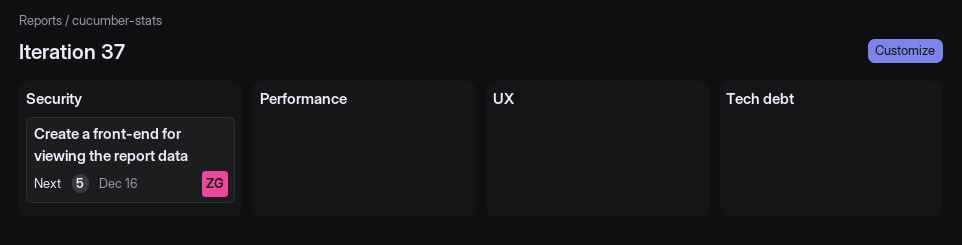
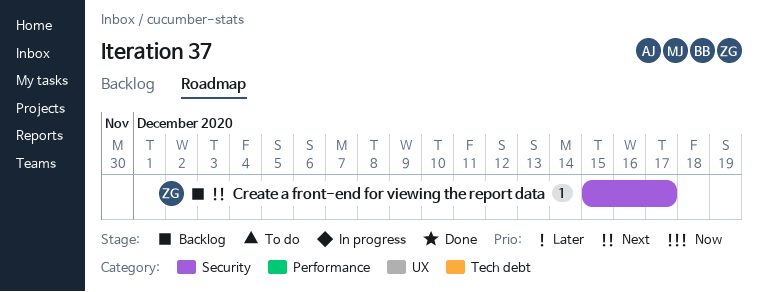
Create a front-end for viewing the report data, estimate: 5 -> 1
Create a front-end for viewing the report data, due: Dec 16 -> Dec 17

